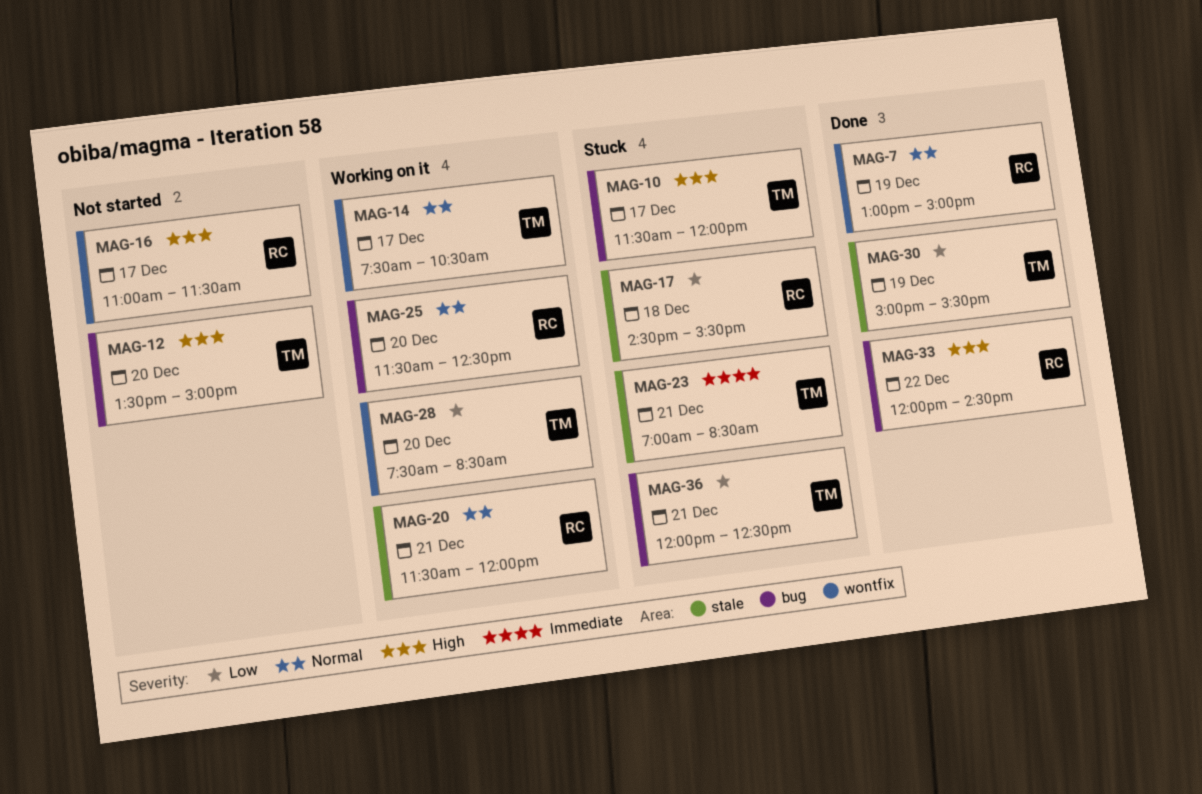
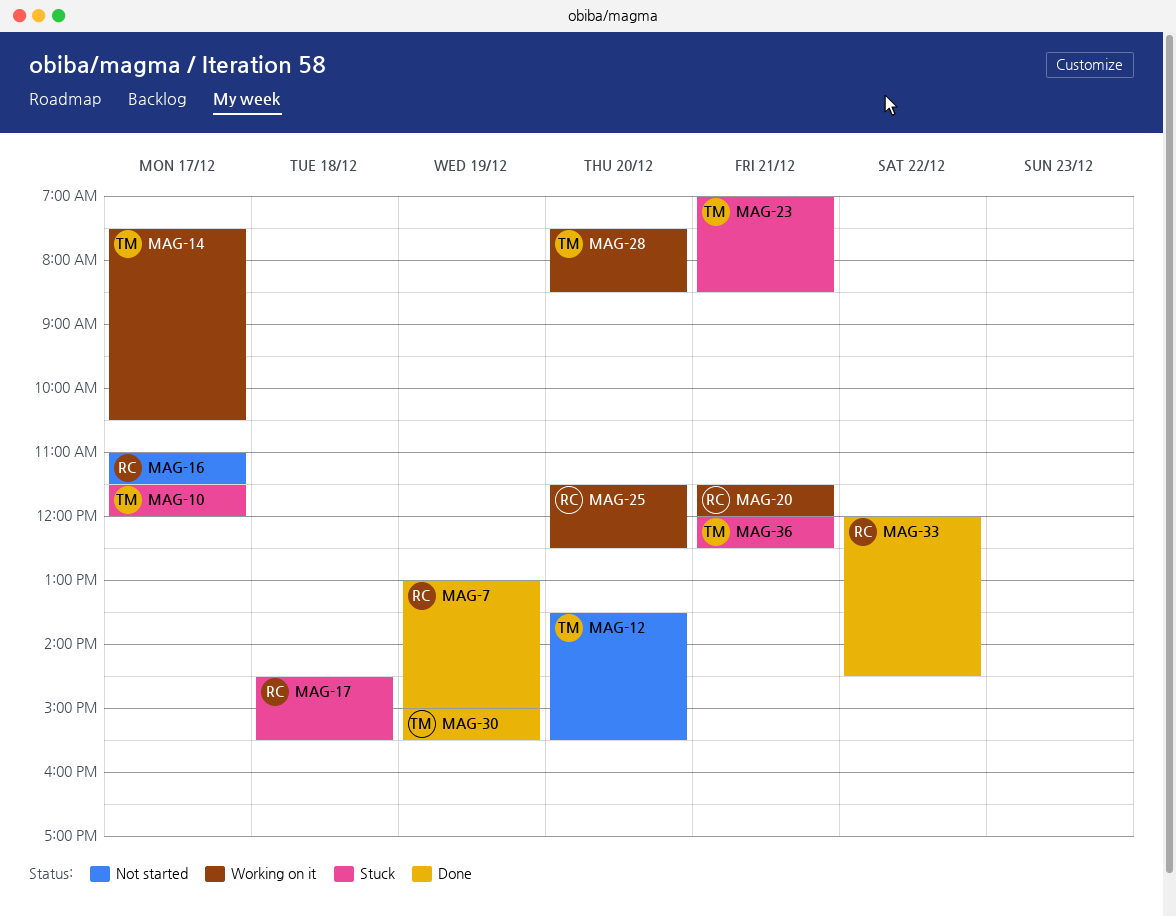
MAG-12, ends: 15:00 -> 15:30

